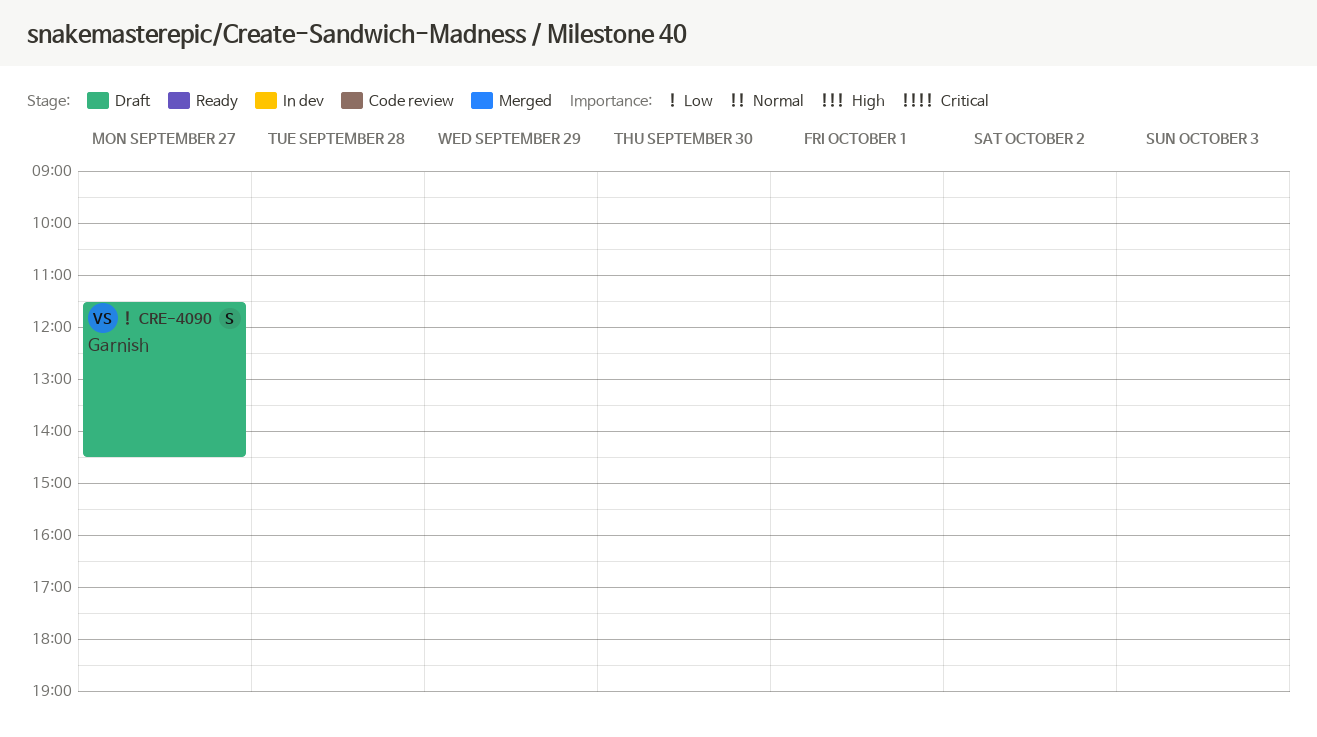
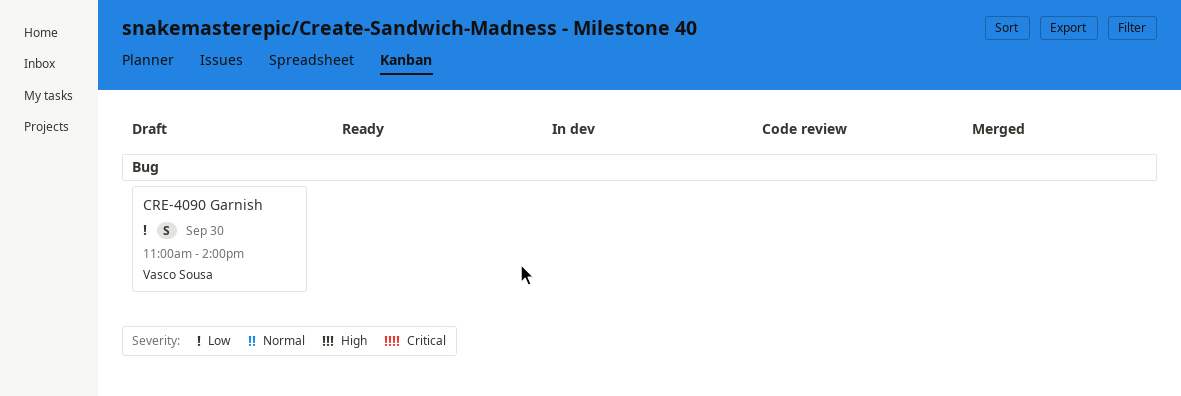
CRE-4090, day: Sep 27 -> Sep 30
CRE-4090, begins: 11:30 -> 11:00
CRE-4090, ends: 14:30 -> 14:00

